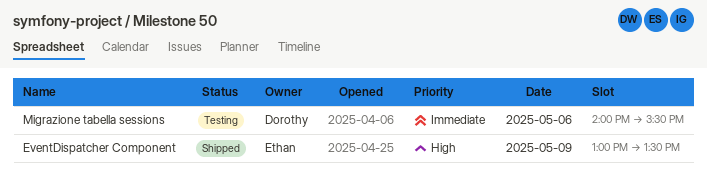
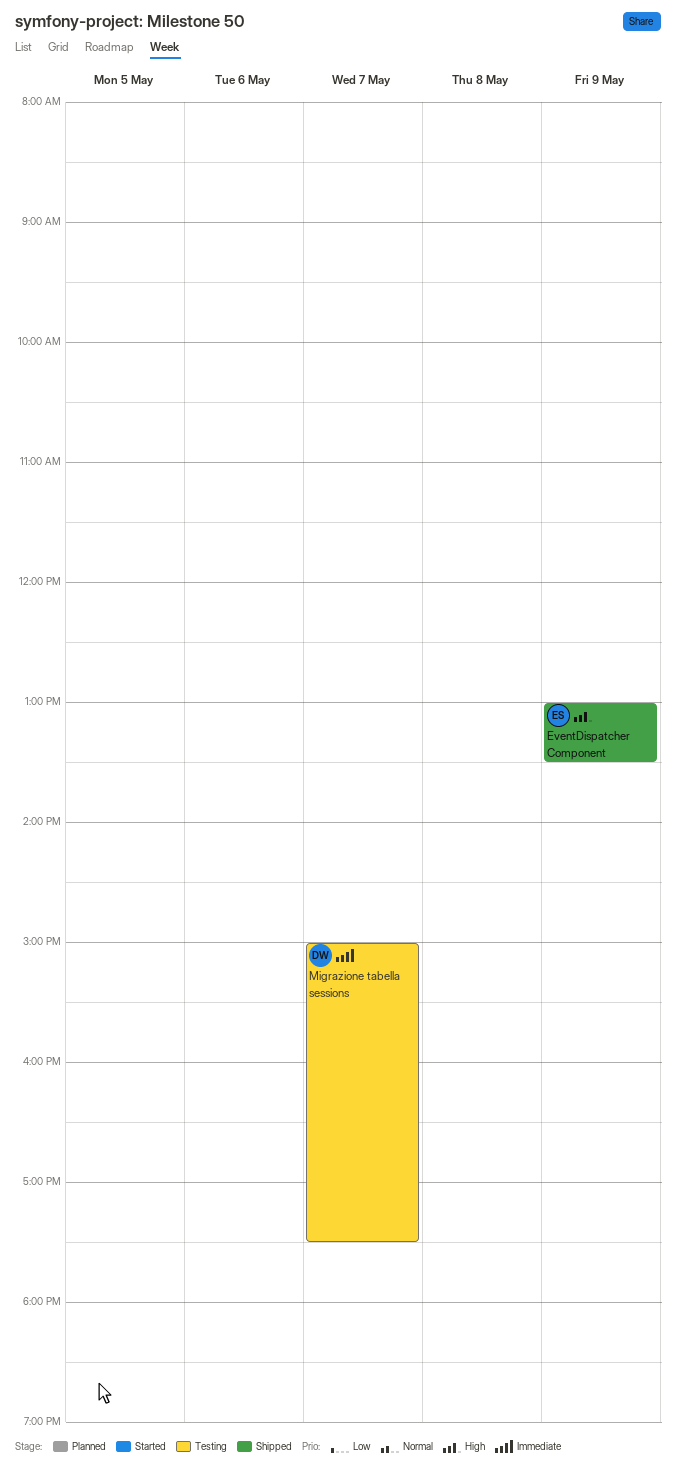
Migrazione tabella sessions, day: May 6 -> May 7
Migrazione tabella sessions, begins: 14:00 -> 15:00
Migrazione tabella sessions, ends: 15:30 -> 17:30

